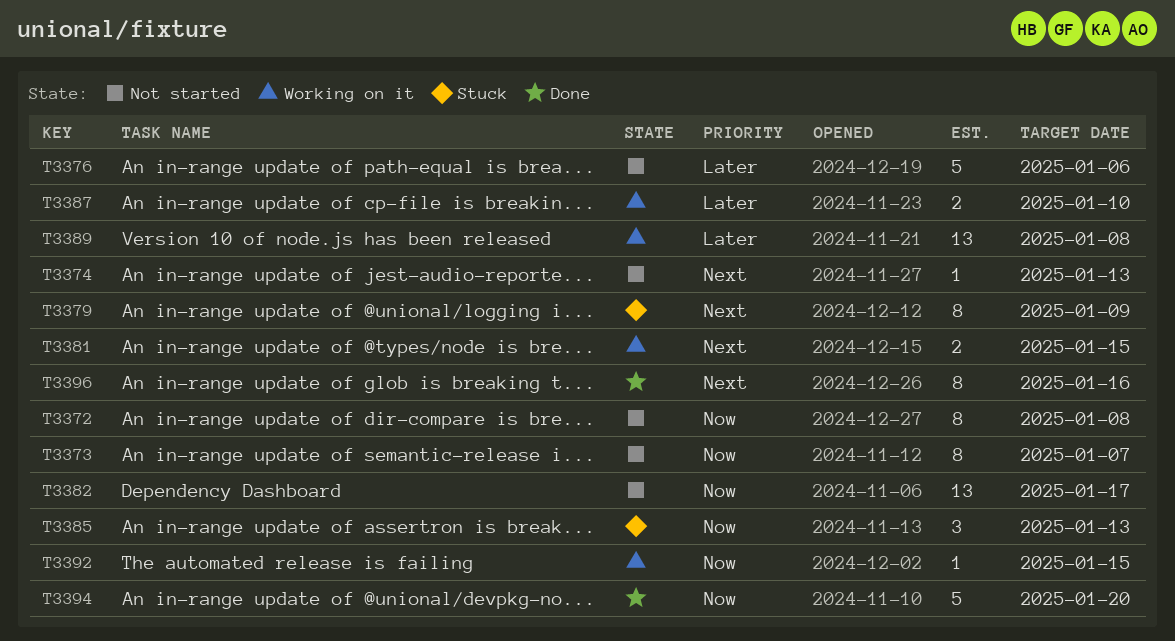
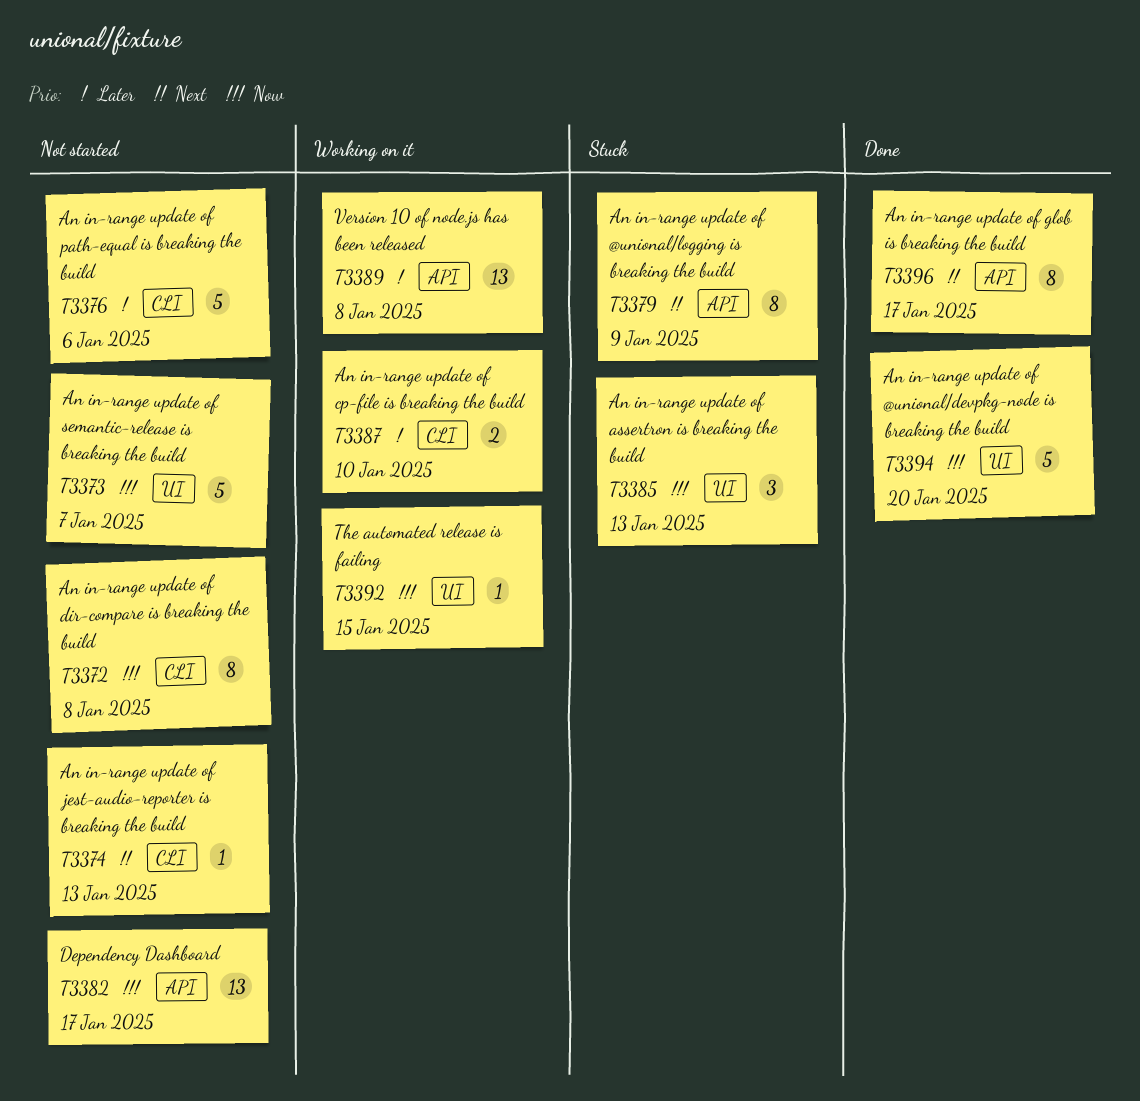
T3373, estimate: 8 -> 5
T3381: present -> none
T3396, due: Jan 16 -> Jan 17

